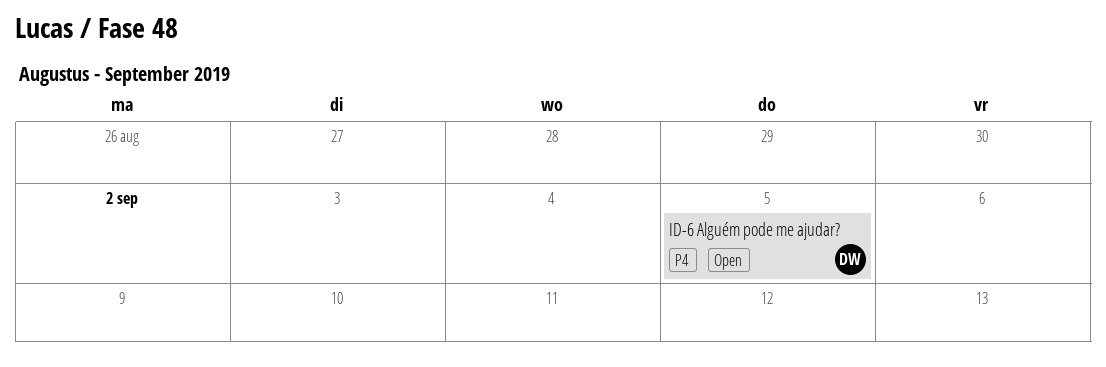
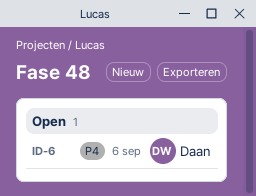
ID-6, due: Sep 5 -> Sep 6

